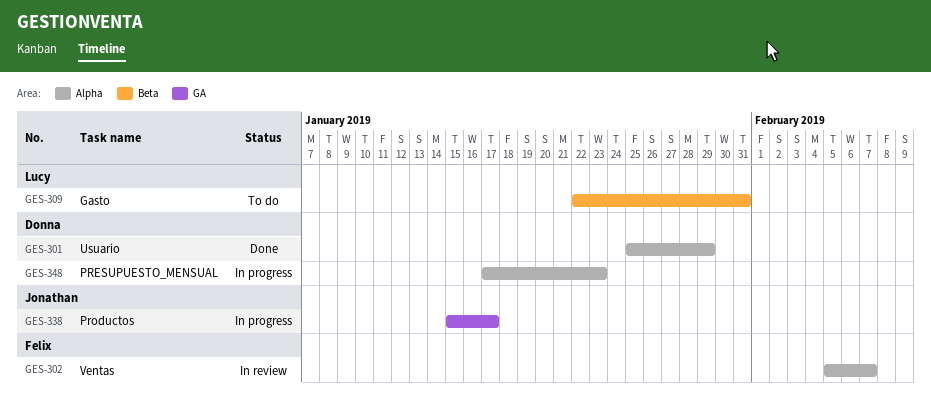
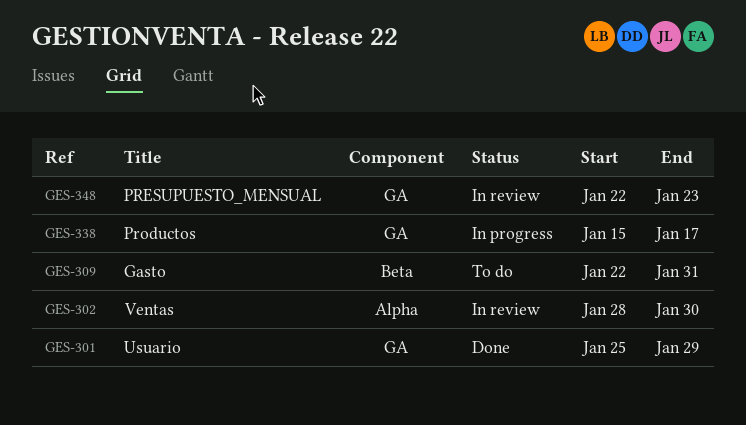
GES-301, label: Alpha -> GA
GES-302, start: Feb 5 -> Jan 28
GES-302, due: Feb 7 -> Jan 30
GES-348, status: In progress -> In review
GES-348, label: Alpha -> GA
GES-348, start: Jan 17 -> Jan 22

